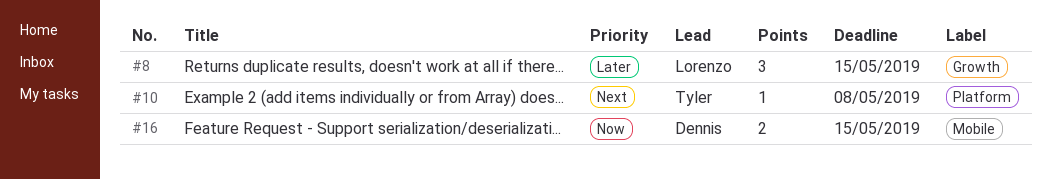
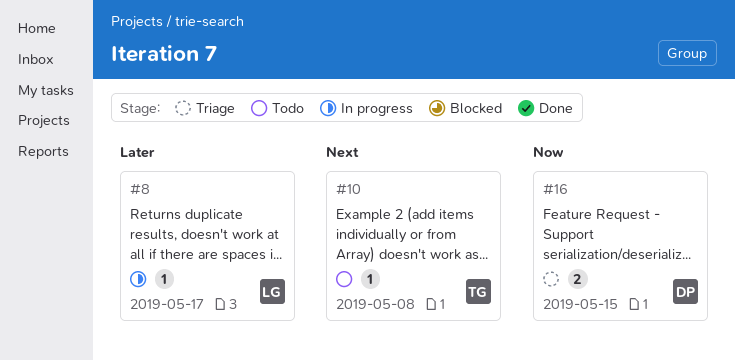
#8, estimate: 3 -> 1
#8, due: May 15 -> May 17

